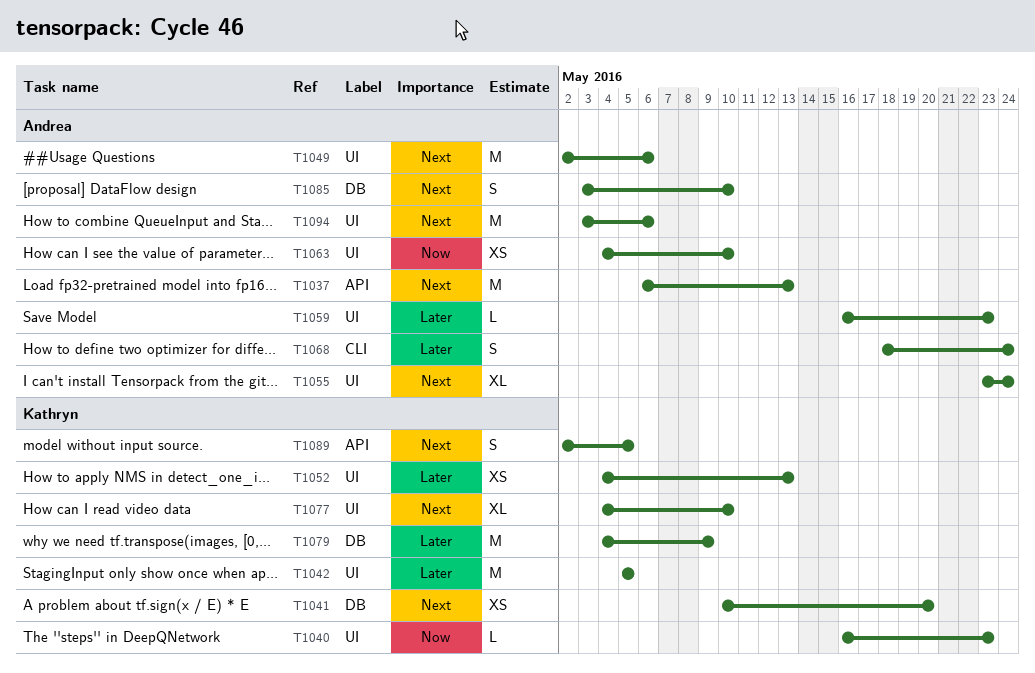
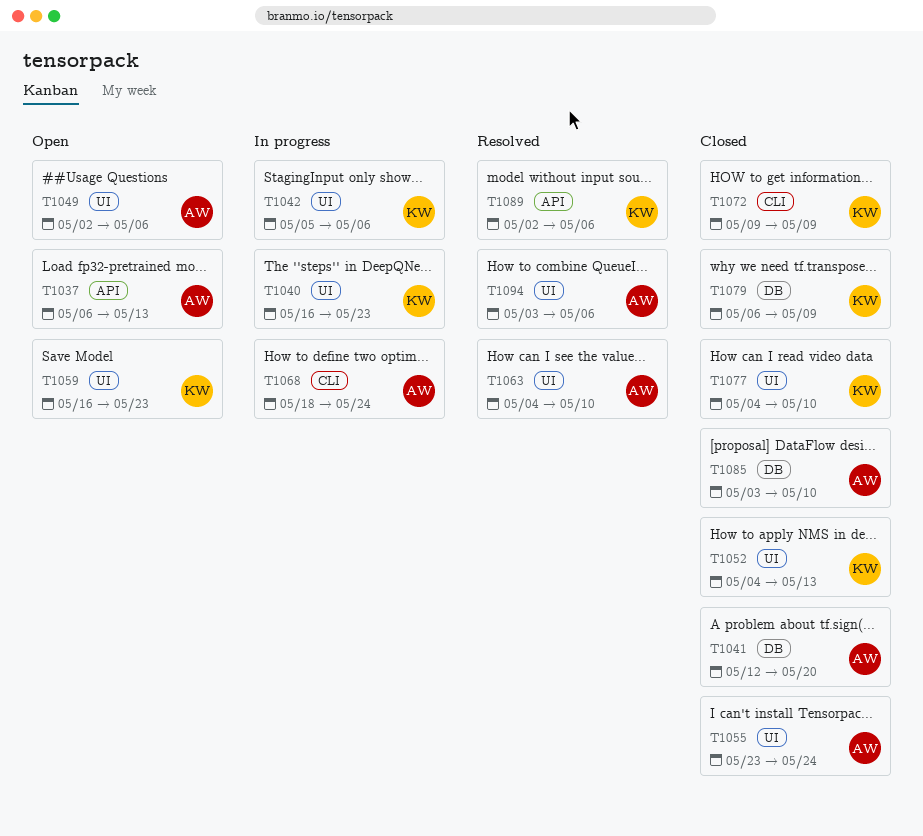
T1041, owner: Kathryn -> Andrea
T1041, start: May 10 -> May 12
T1042, due: May 5 -> May 6
T1059, owner: Andrea -> Kathryn
T1072: none -> present
T1079, start: May 4 -> May 6
T1089, due: May 5 -> May 6

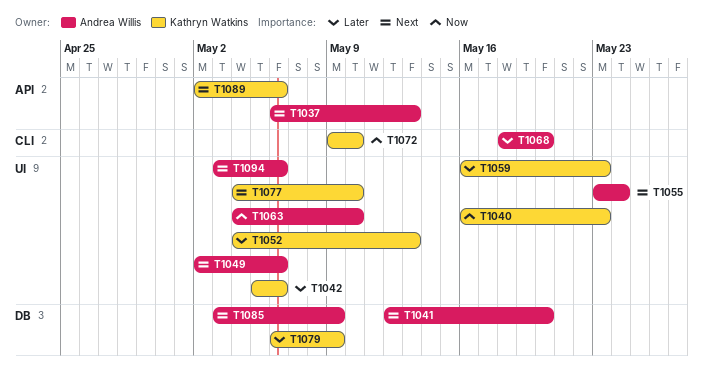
T1068, due: May 24 -> May 20
T1072, due: May 9 -> May 10
T1085, due: May 10 -> May 9

